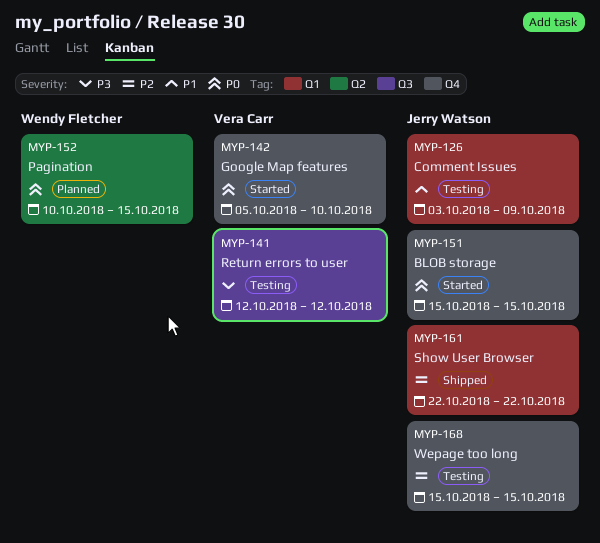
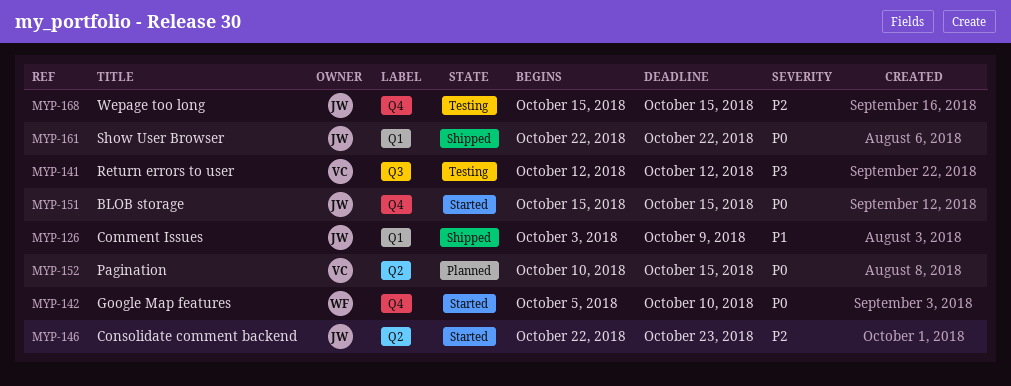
MYP-126, status: Testing -> Shipped
MYP-142, owner: Vera Carr -> Wendy Fletcher
MYP-146: none -> present
MYP-152, owner: Wendy Fletcher -> Vera Carr
MYP-161, priority: P2 -> P0

